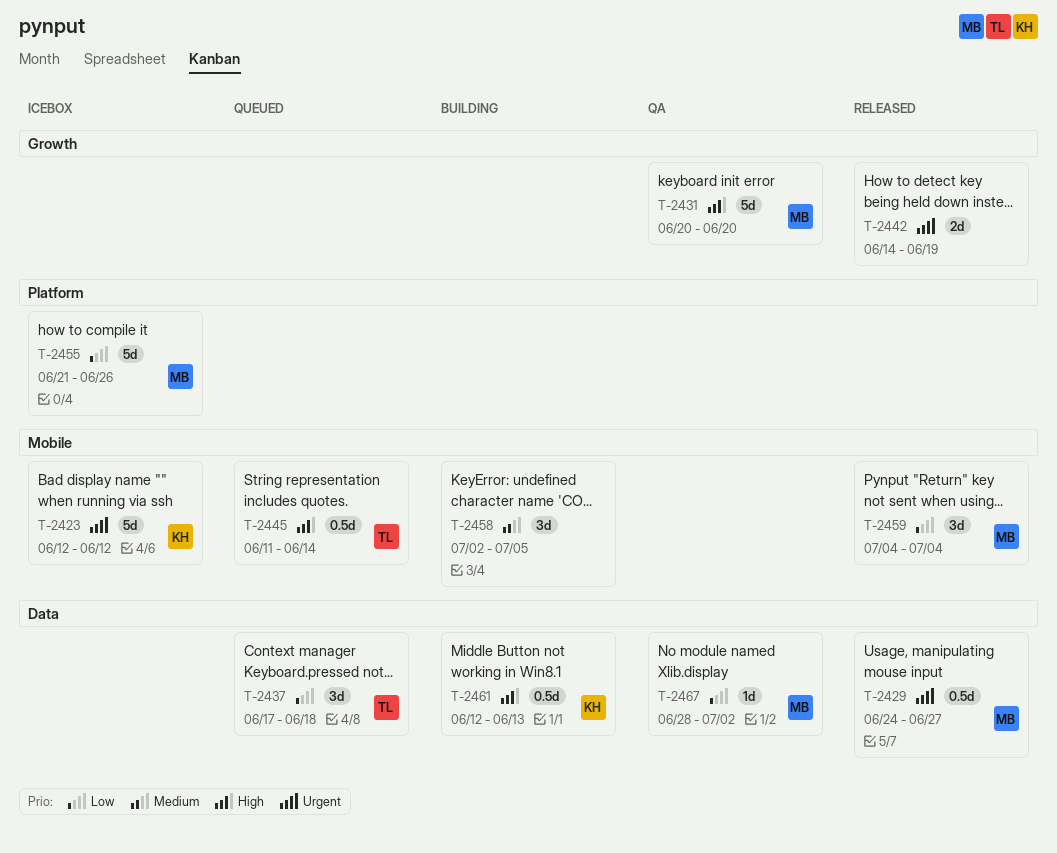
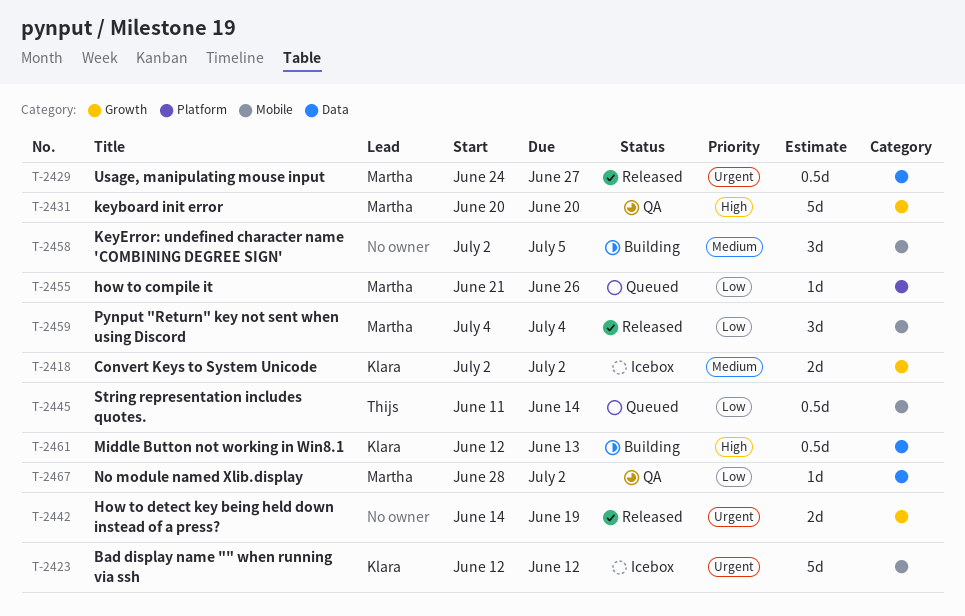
T-2418: none -> present
T-2437: present -> none
T-2445, priority: High -> Low
T-2455, status: Icebox -> Queued
T-2455, estimate: 5d -> 1d

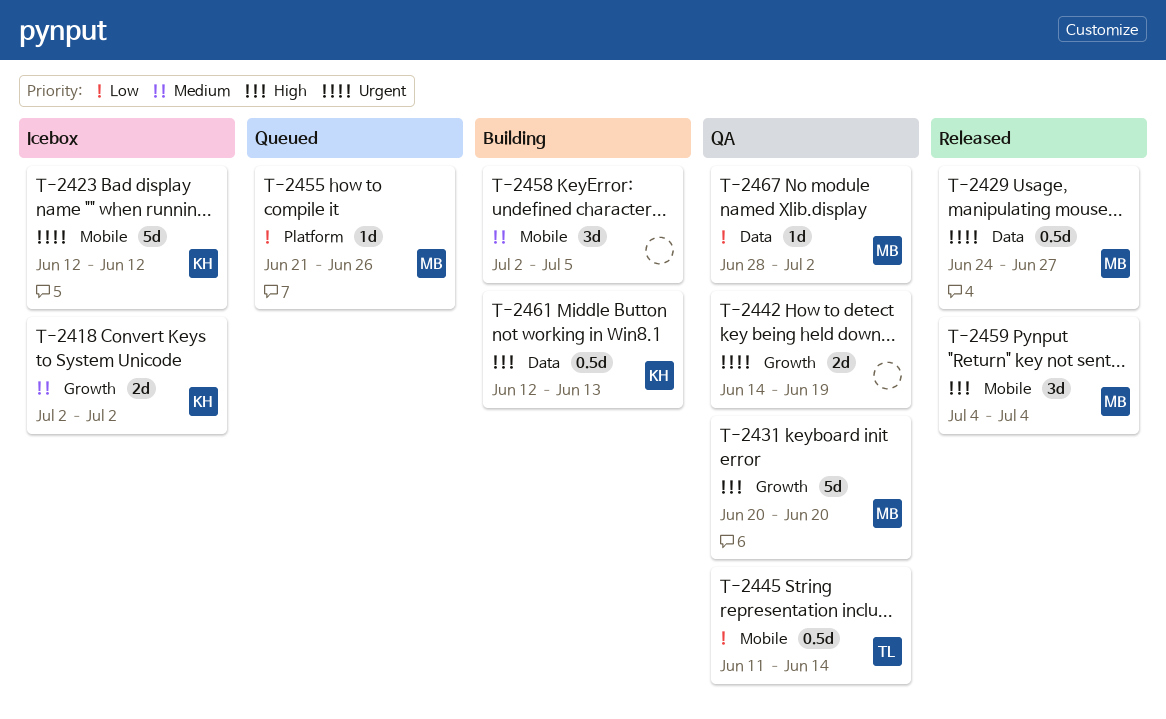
T-2442, status: Released -> QA
T-2445, status: Queued -> QA
T-2459, priority: Low -> High

